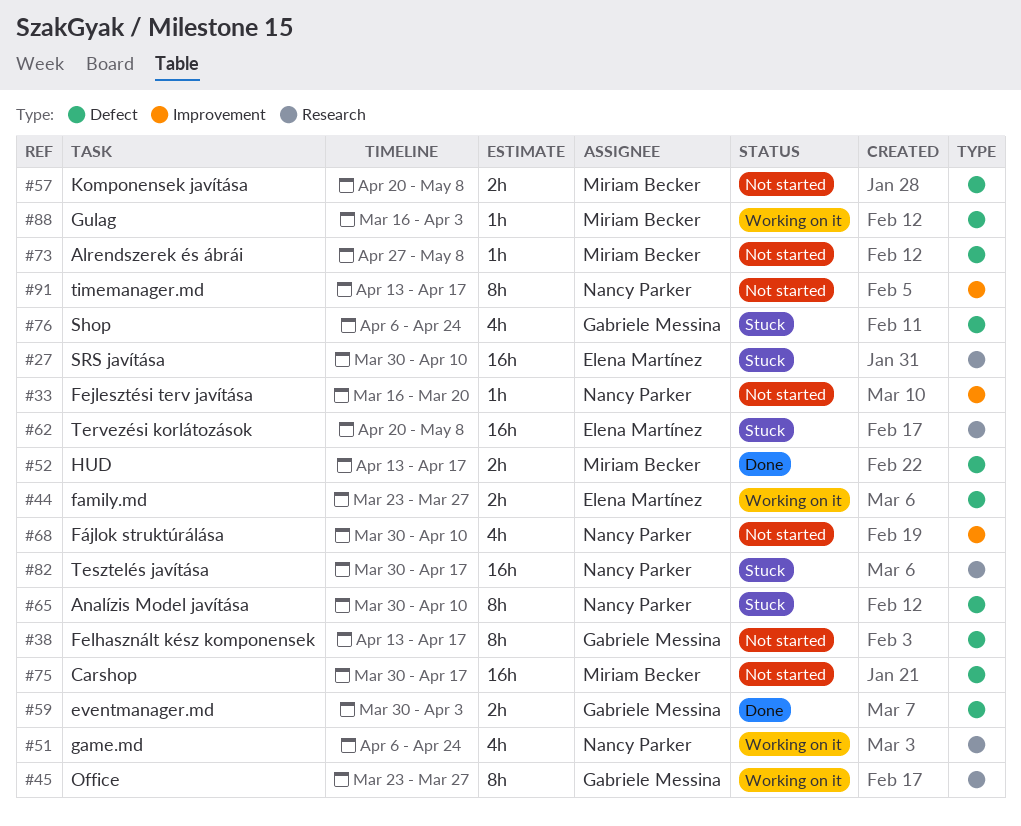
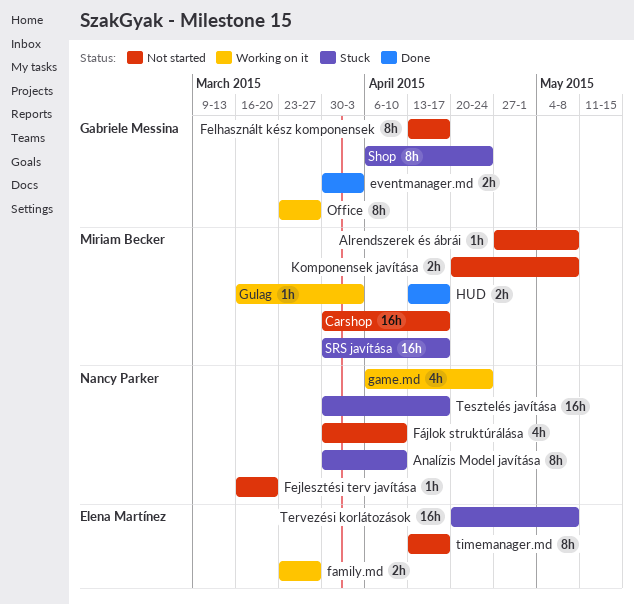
Shop, estimate: 4h -> 8h
SRS javítása, owner: Elena Martínez -> Miriam Becker
SRS javítása, due: Apr 10 -> Apr 17
timemanager.md, owner: Nancy Parker -> Elena Martínez

